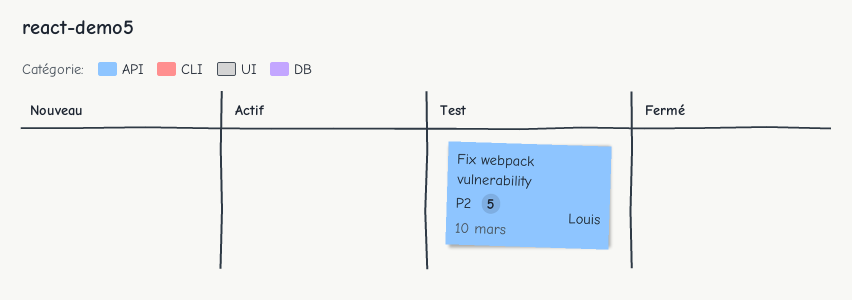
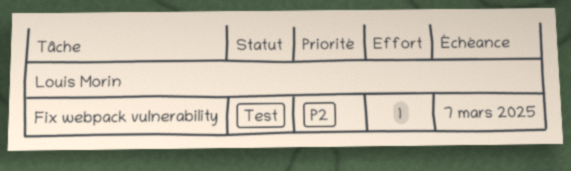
Fix webpack vulnerability, estimate: 5 -> 1
Fix webpack vulnerability, due: Mar 10 -> Mar 7

